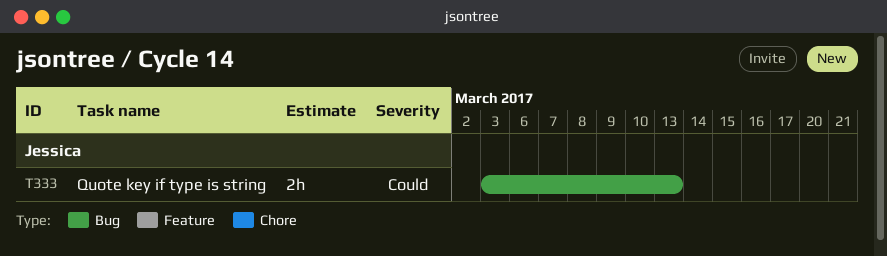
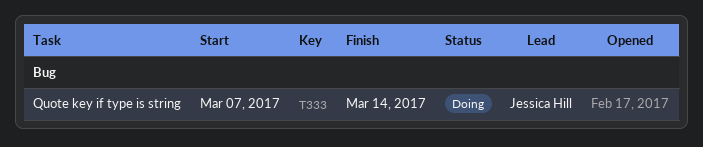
T333, start: Mar 3 -> Mar 7
T333, due: Mar 13 -> Mar 14

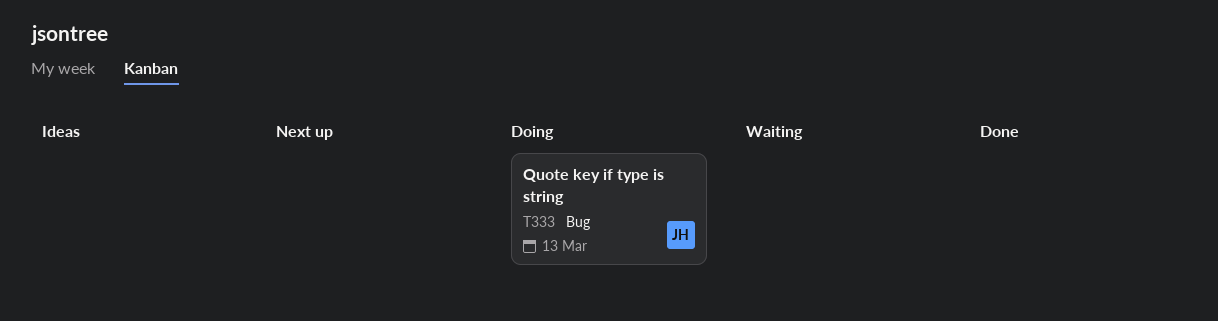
T333, due: Mar 14 -> Mar 13

